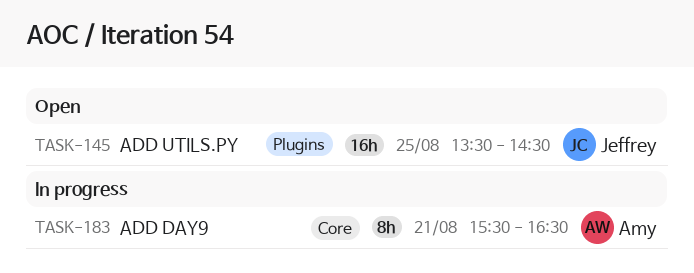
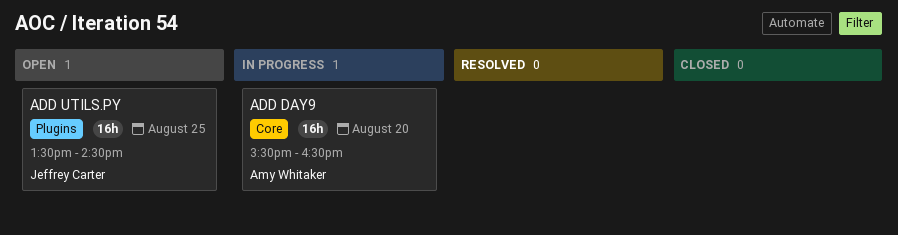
ADD DAY9, estimate: 8h -> 16h
ADD DAY9, day: Aug 21 -> Aug 20

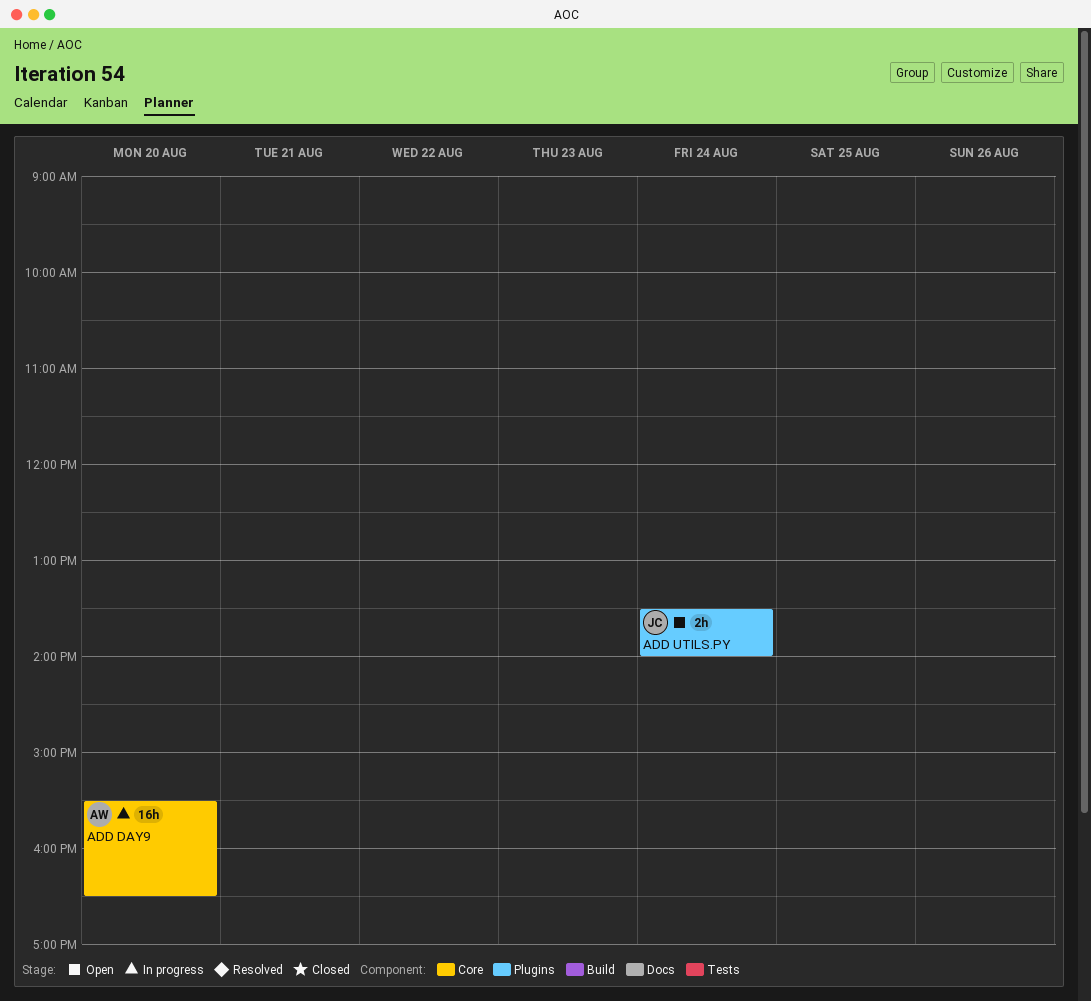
ADD UTILS.PY, estimate: 16h -> 2h
ADD UTILS.PY, day: Aug 25 -> Aug 24
ADD UTILS.PY, ends: 14:30 -> 14:00

